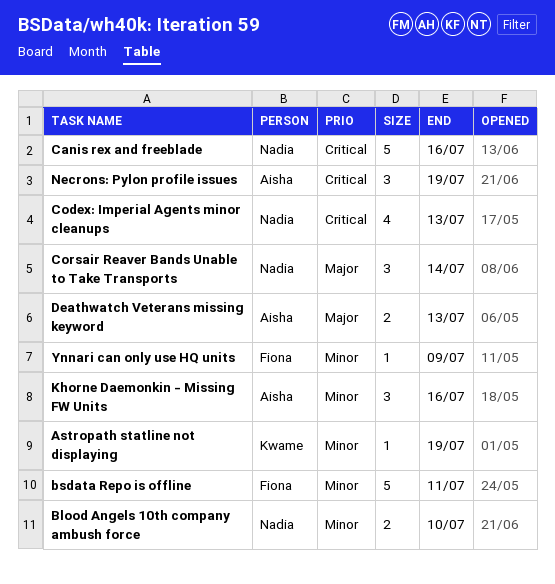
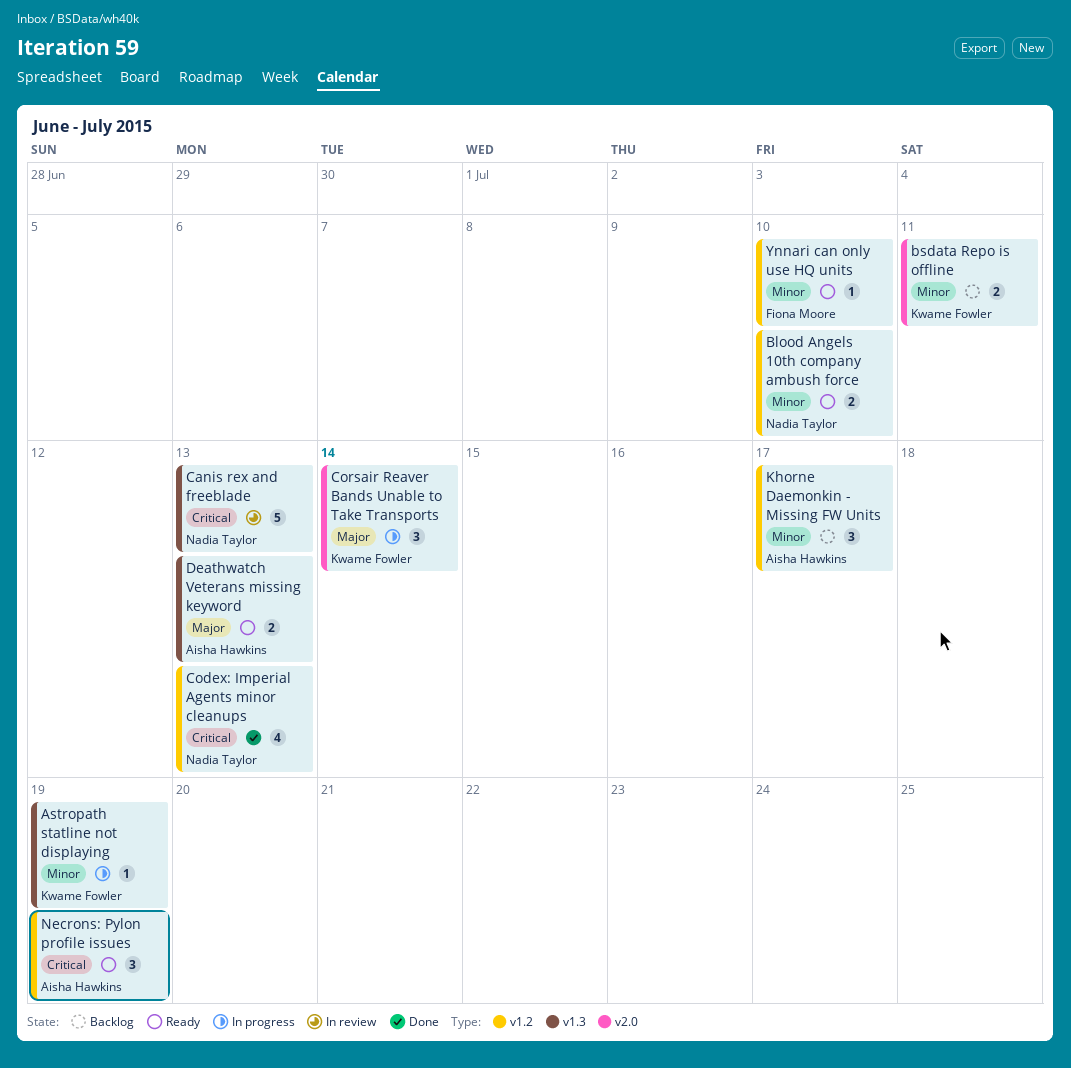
bsdata Repo is offline, owner: Fiona Moore -> Kwame Fowler
bsdata Repo is offline, estimate: 5 -> 2
Canis rex and freeblade, due: Jul 16 -> Jul 13
Corsair Reaver Bands Unable to Take Transports, owner: Nadia Taylor -> Kwame Fowler
Khorne Daemonkin - Missing FW Units, due: Jul 16 -> Jul 17
Ynnari can only use HQ units, due: Jul 9 -> Jul 10

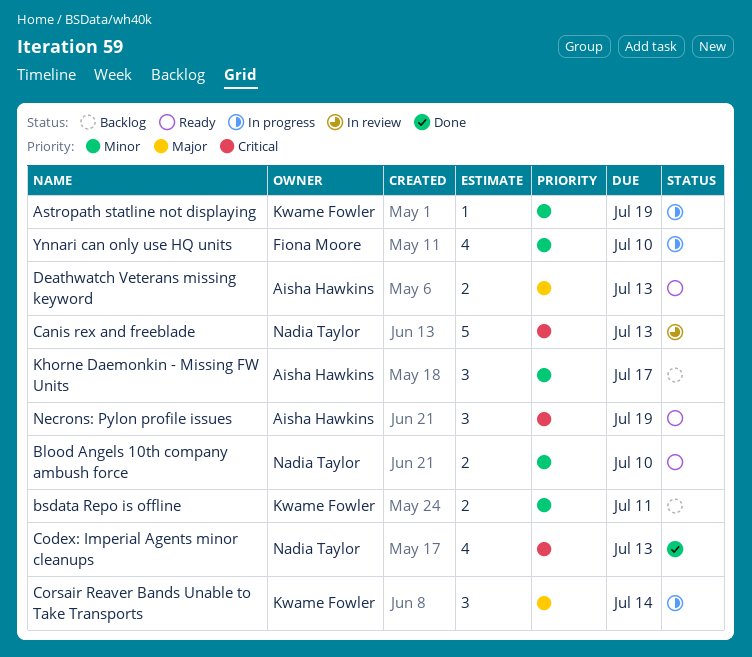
Ynnari can only use HQ units, status: Ready -> In progress
Ynnari can only use HQ units, estimate: 1 -> 4

